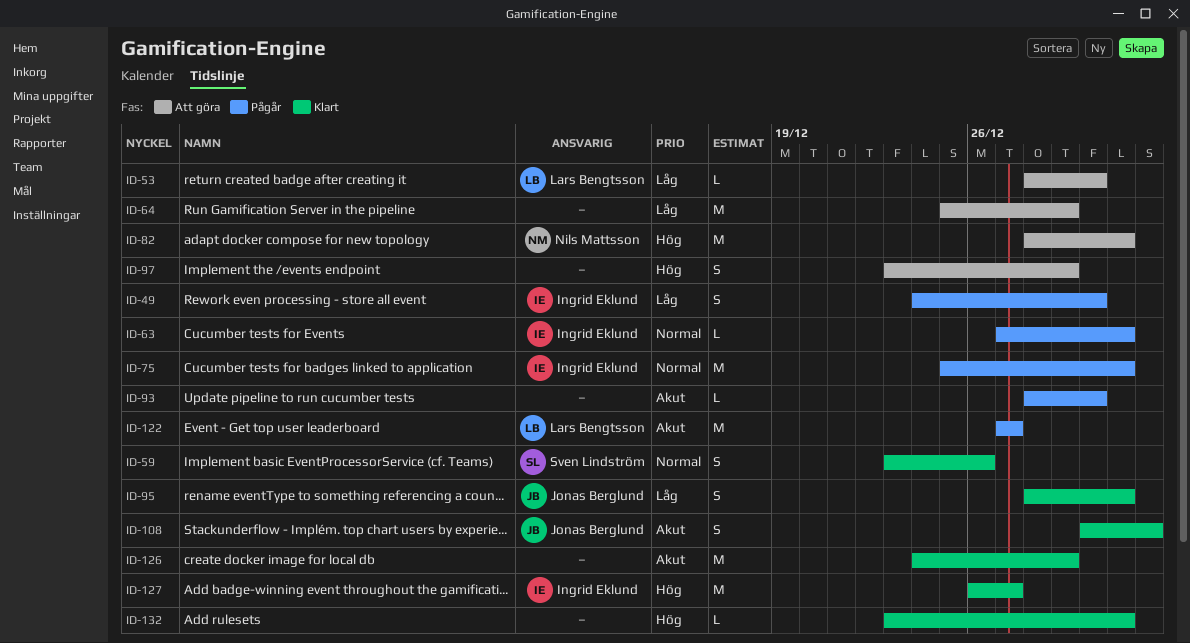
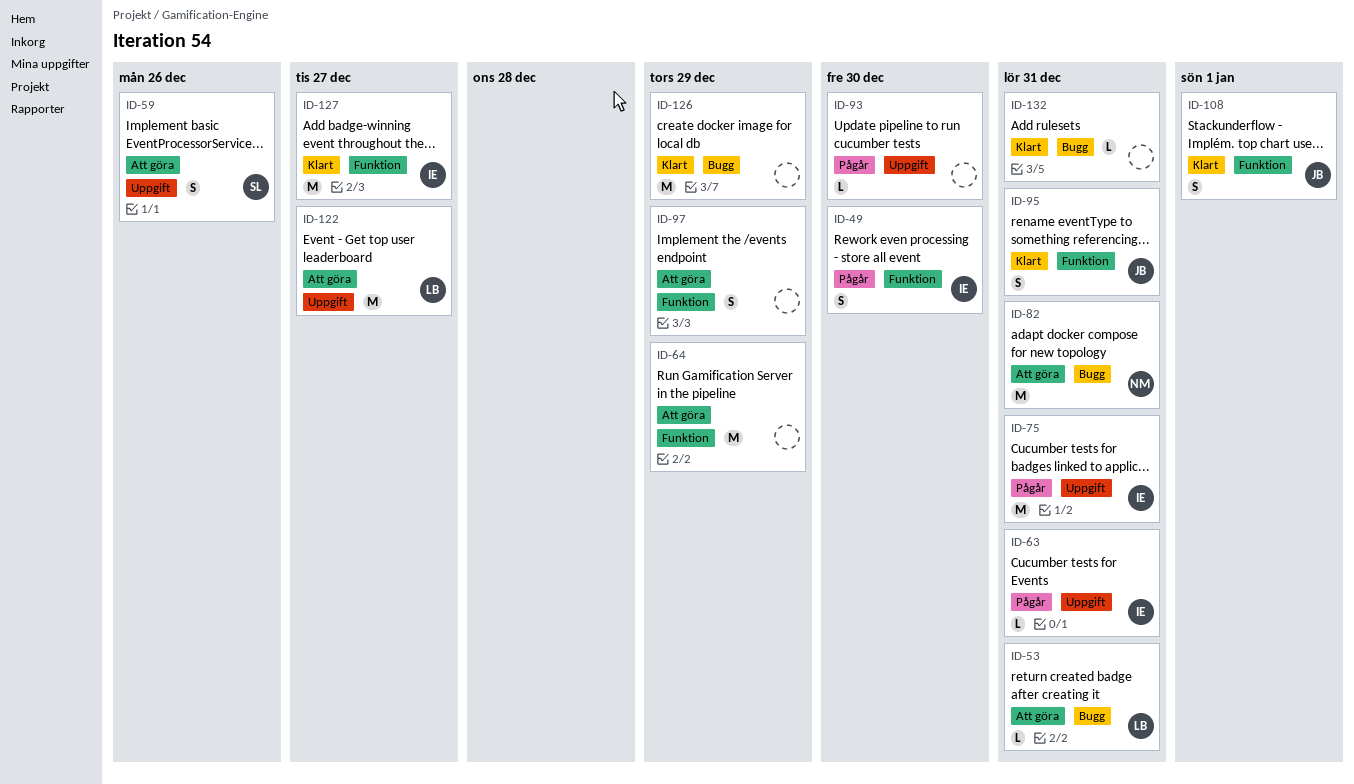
ID-53, due: Dec 30 -> Dec 31
ID-59, status: Klart -> Att göra
ID-122, status: Pågår -> Att göra

